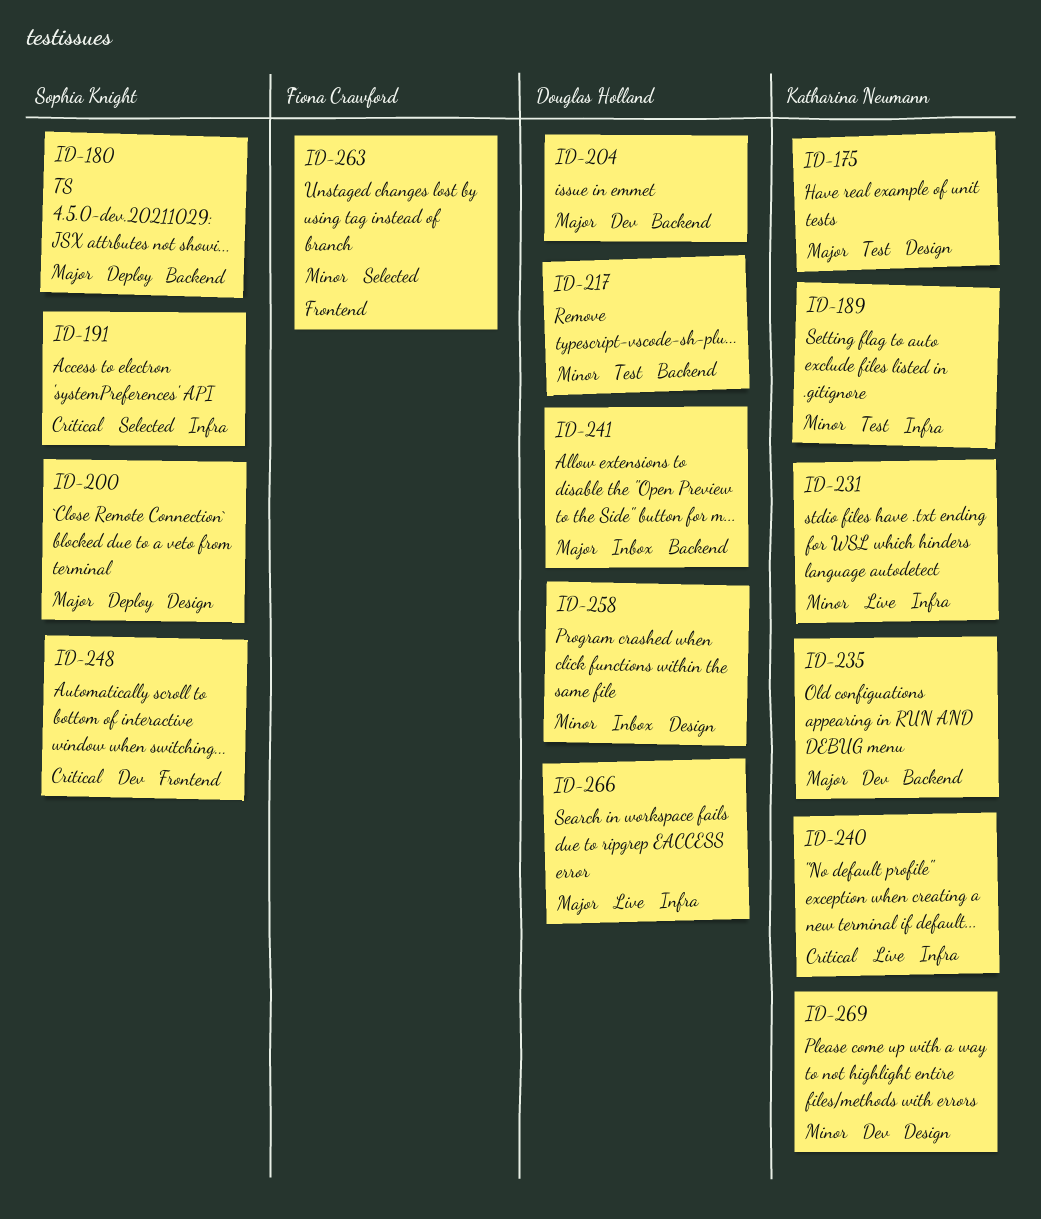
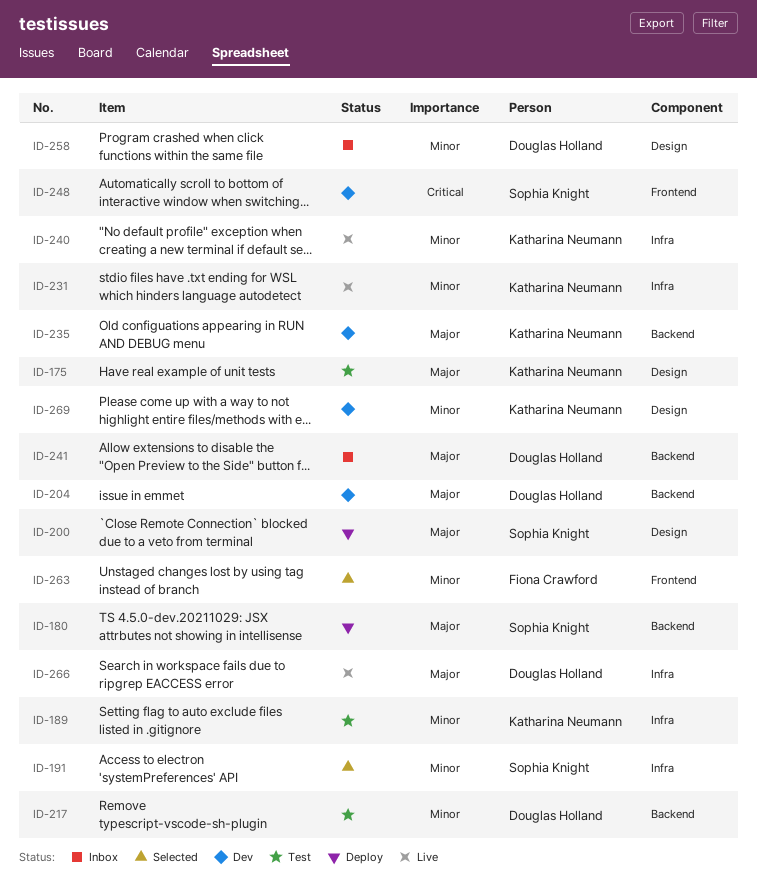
ID-191, priority: Critical -> Minor
ID-240, priority: Critical -> Minor

